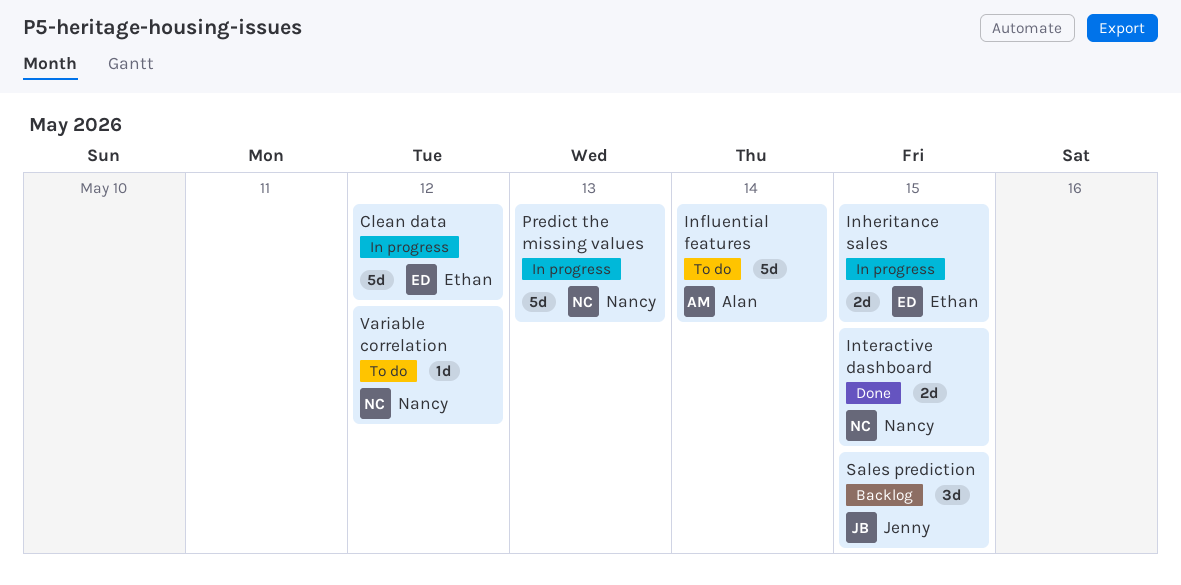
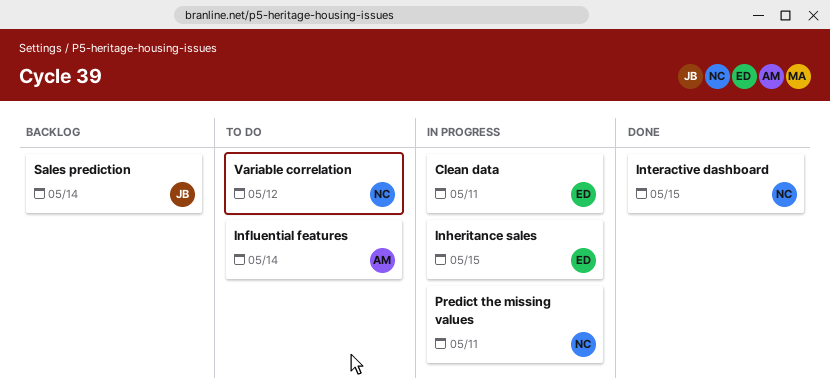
Clean data, due: May 12 -> May 11
Predict the missing values, due: May 13 -> May 11
Sales prediction, due: May 15 -> May 14

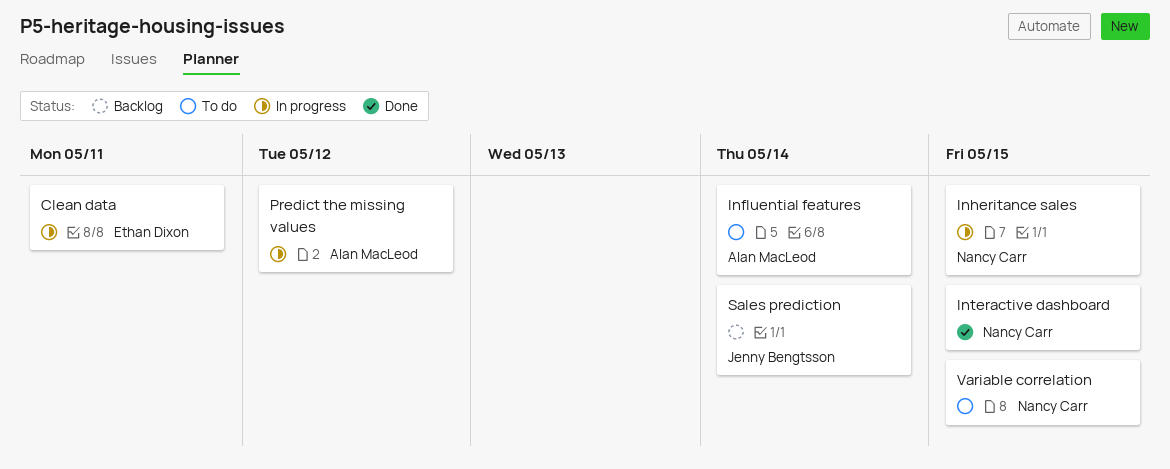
Inheritance sales, owner: Ethan Dixon -> Nancy Carr
Predict the missing values, owner: Nancy Carr -> Alan MacLeod
Predict the missing values, due: May 11 -> May 12
Variable correlation, due: May 12 -> May 15

